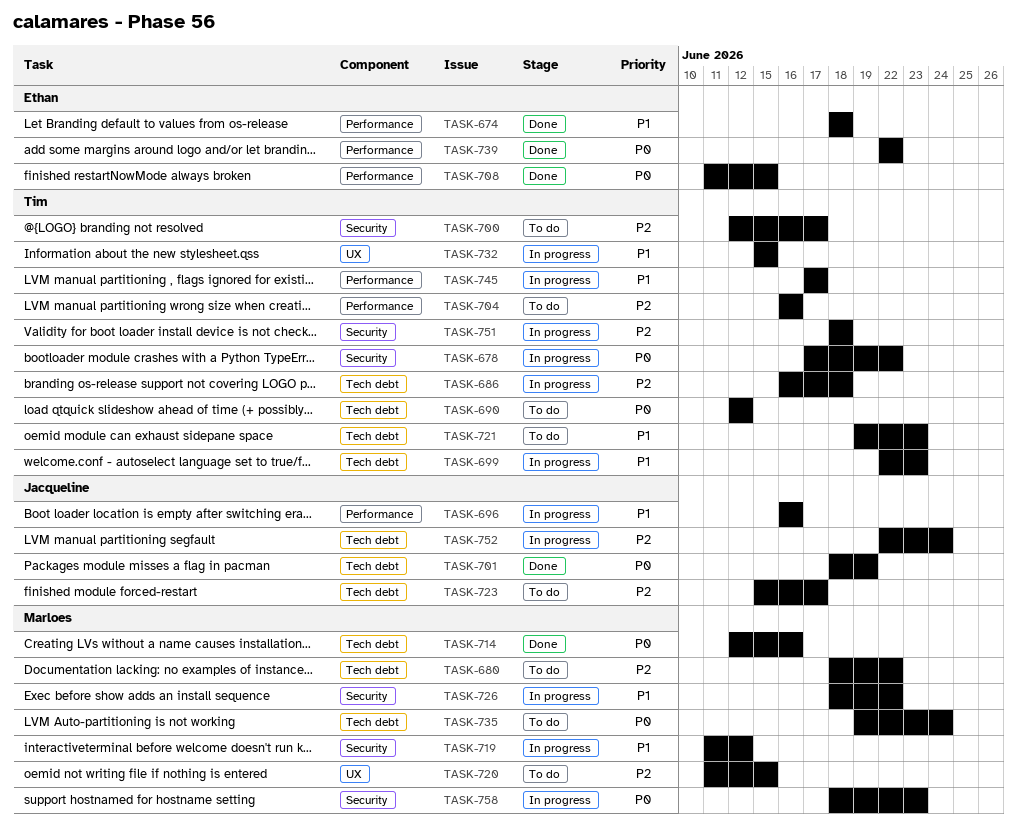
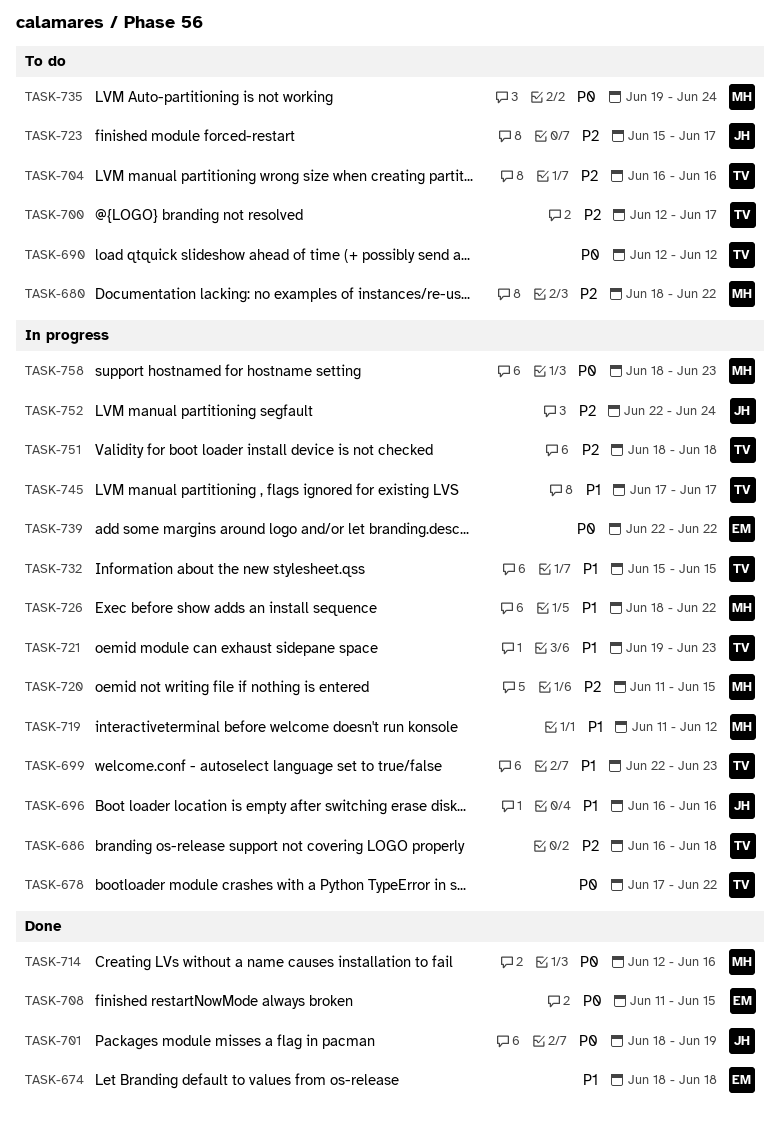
TASK-720, status: To do -> In progress
TASK-721, status: To do -> In progress
TASK-739, status: Done -> In progress

